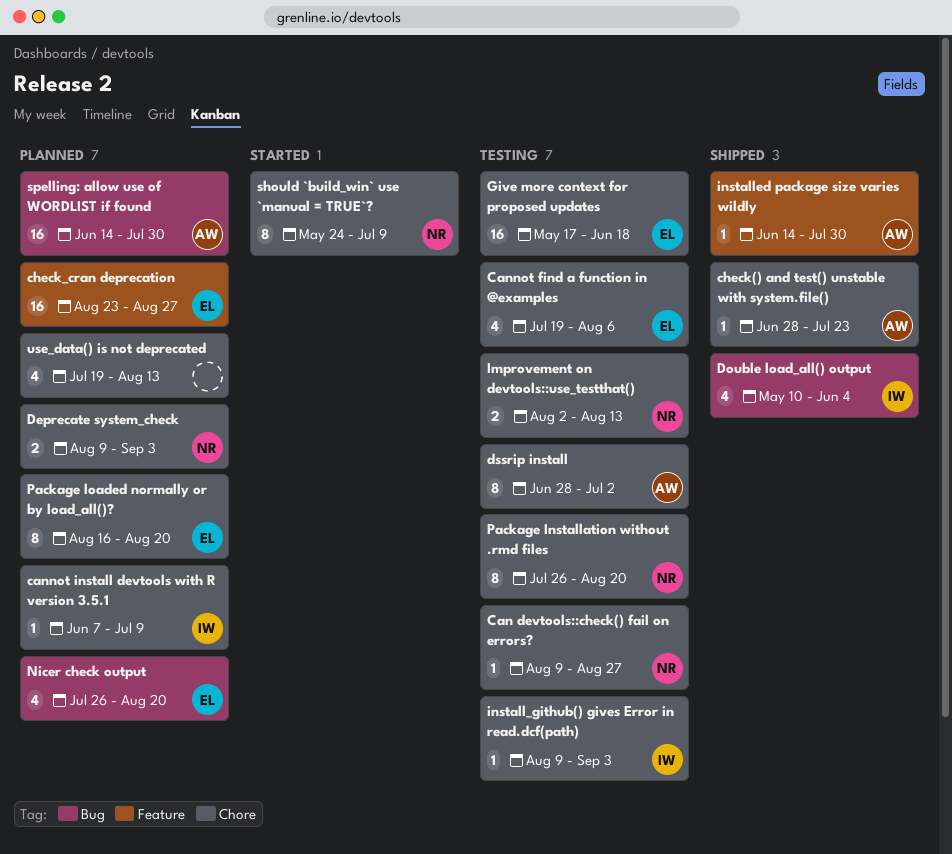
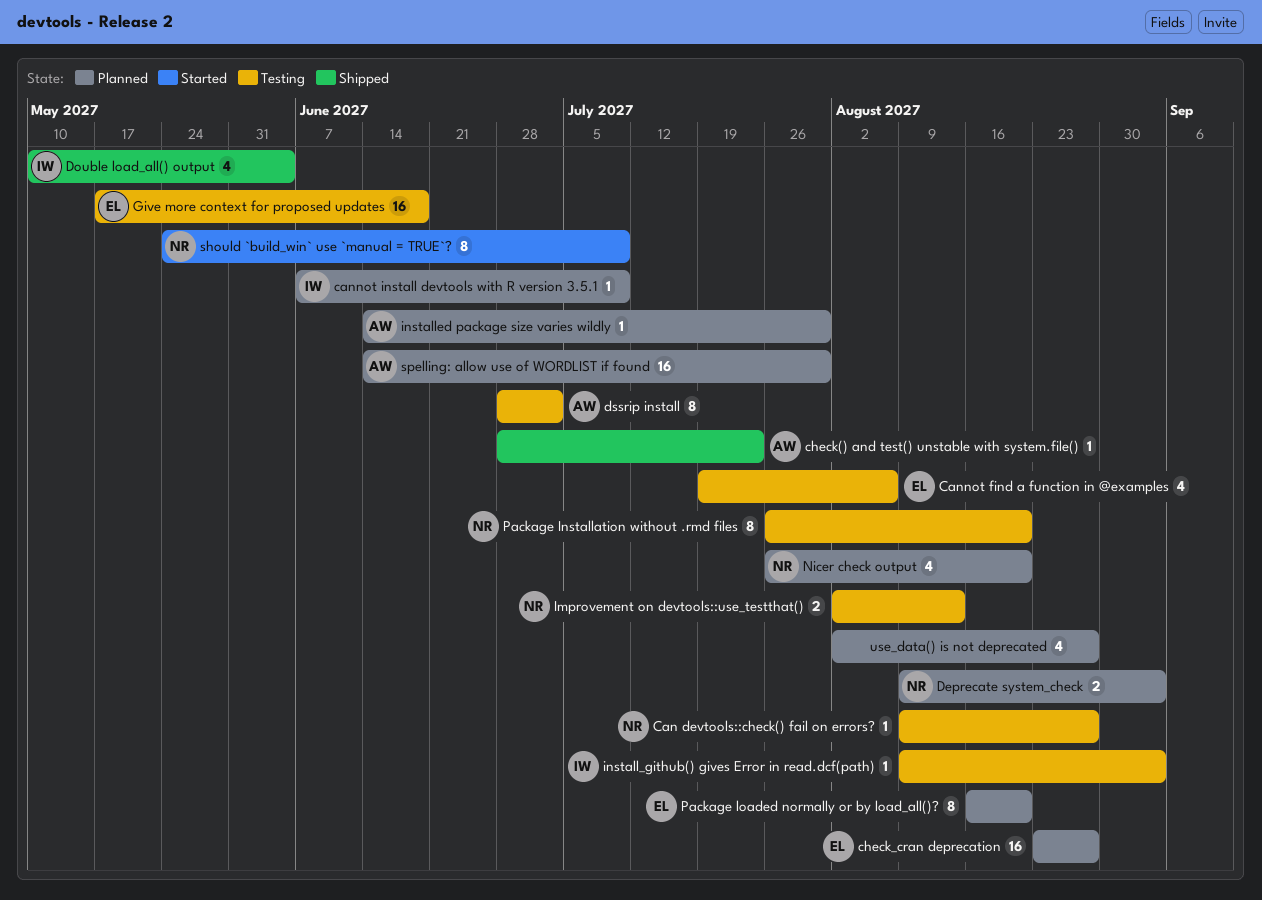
installed package size varies wildly, status: Shipped -> Planned
Nicer check output, owner: EL -> NR
use_data() is not deprecated, start: Jul 19 -> Aug 2
use_data() is not deprecated, due: Aug 13 -> Aug 27

